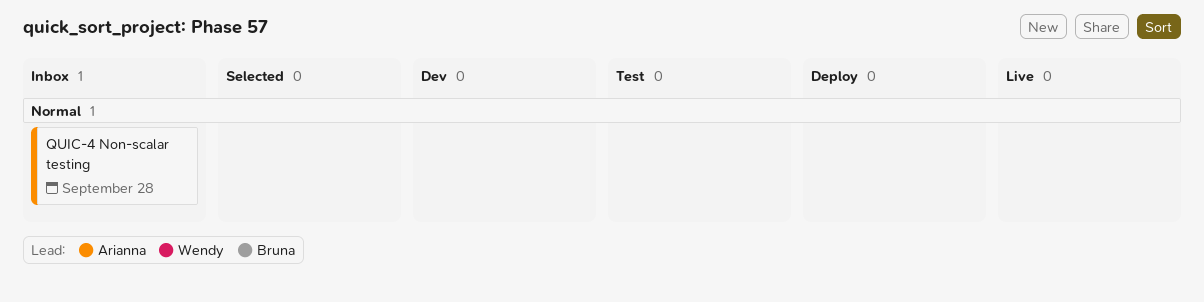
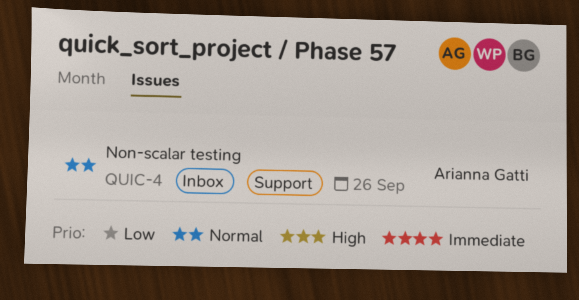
QUIC-4, due: Sep 28 -> Sep 26

